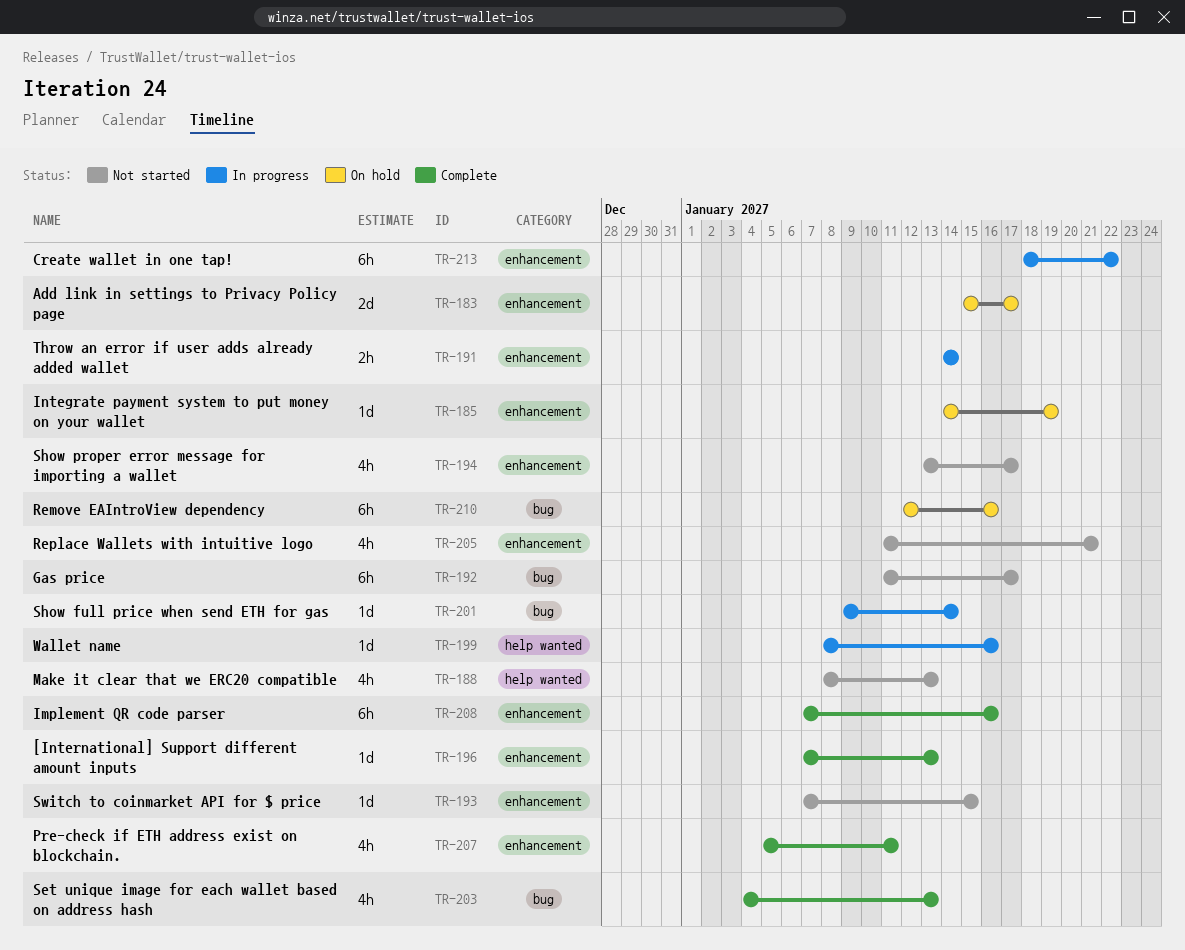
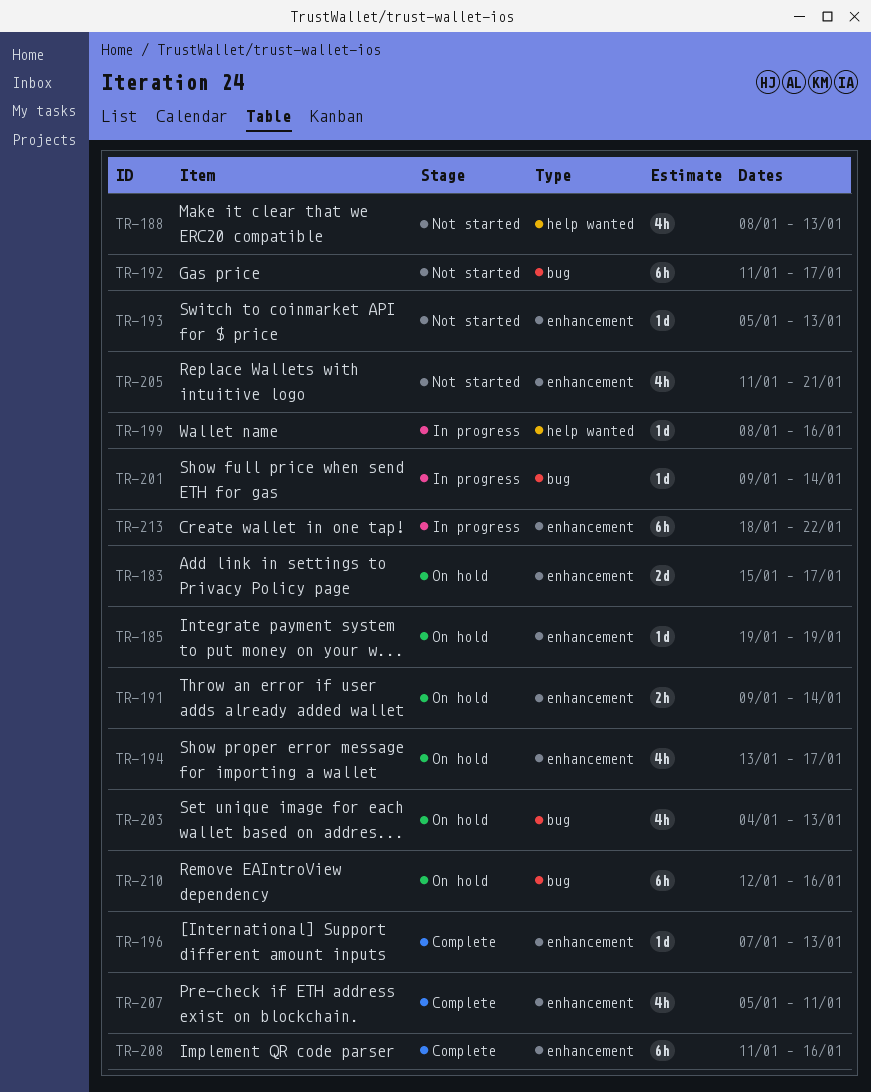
TR-185, start: Jan 14 -> Jan 19
TR-191, status: In progress -> On hold
TR-191, start: Jan 14 -> Jan 9
TR-193, start: Jan 7 -> Jan 5
TR-193, due: Jan 15 -> Jan 13
TR-194, status: Not started -> On hold
TR-203, status: Complete -> On hold
TR-208, start: Jan 7 -> Jan 11

